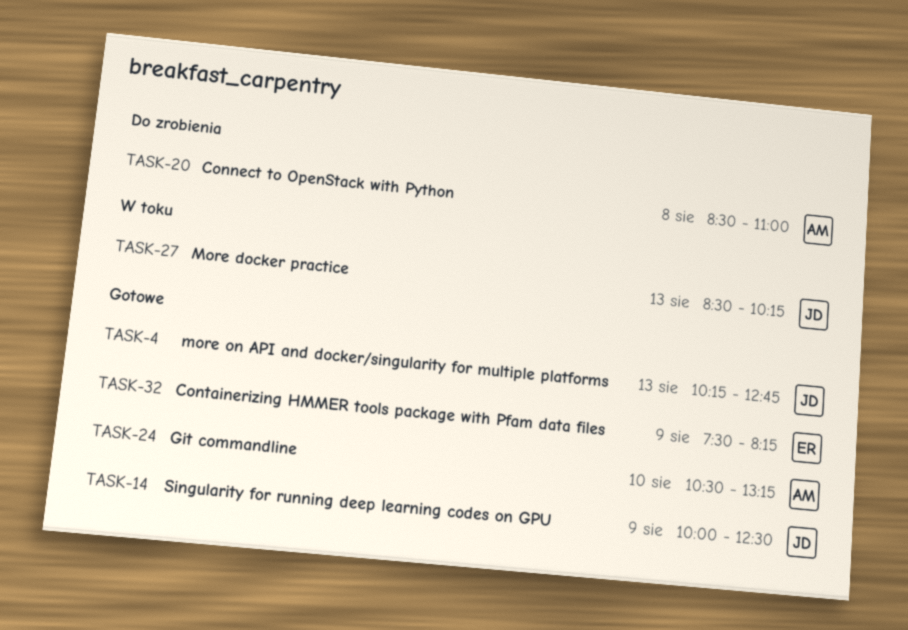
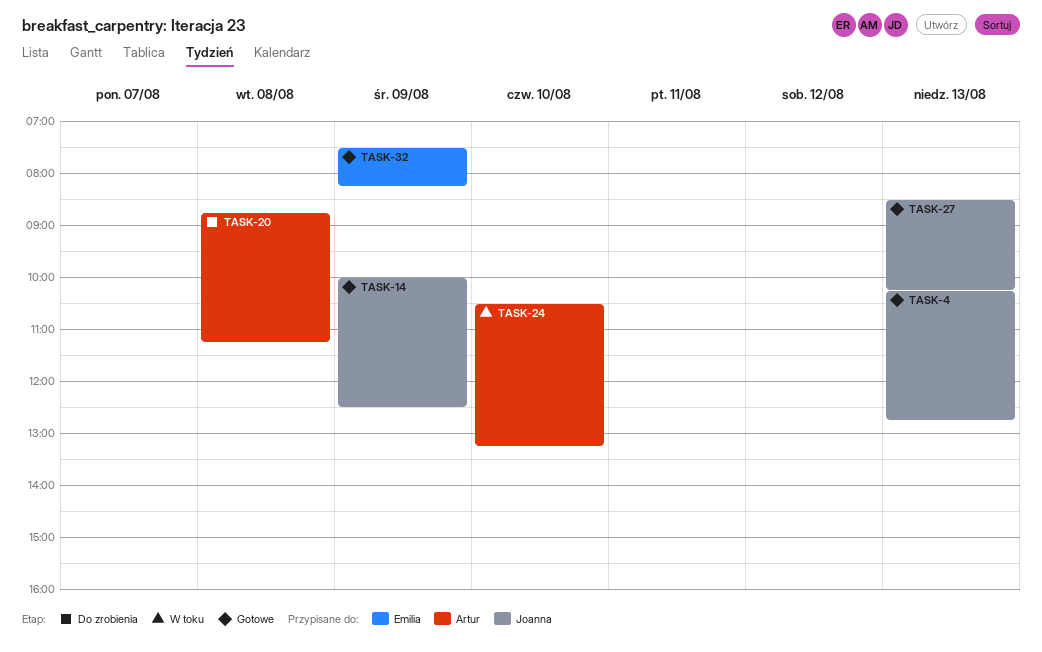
TASK-20, begins: 08:30 -> 08:45
TASK-20, ends: 11:00 -> 11:15
TASK-24, status: Gotowe -> W toku
TASK-27, status: W toku -> Gotowe

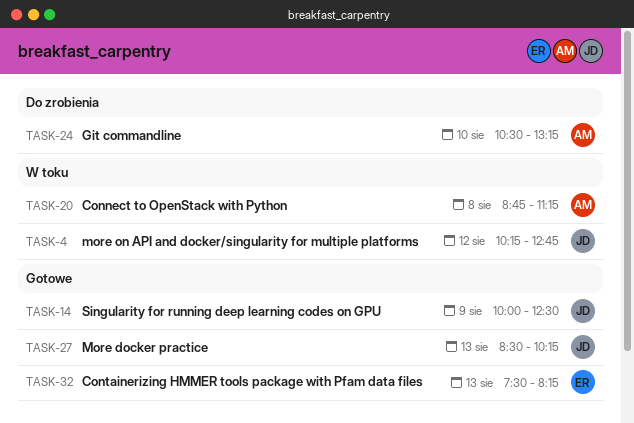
TASK-4, status: Gotowe -> W toku
TASK-4, day: Aug 13 -> Aug 12
TASK-20, status: Do zrobienia -> W toku
TASK-24, status: W toku -> Do zrobienia
TASK-32, day: Aug 9 -> Aug 13

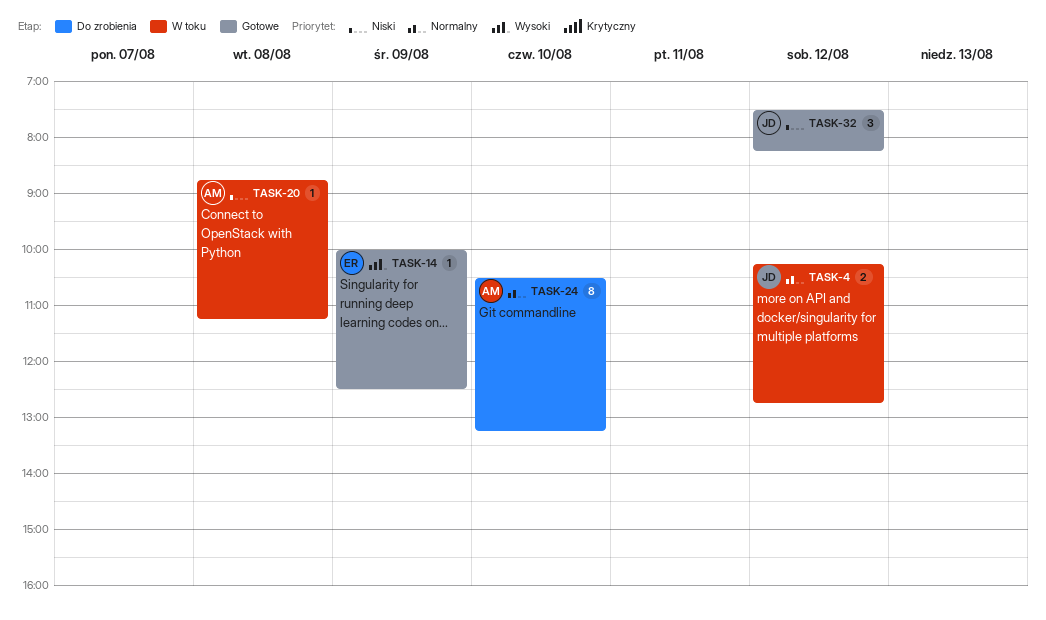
TASK-14, owner: JD -> ER
TASK-27: present -> none
TASK-32, owner: ER -> JD
TASK-32, day: Aug 13 -> Aug 12

